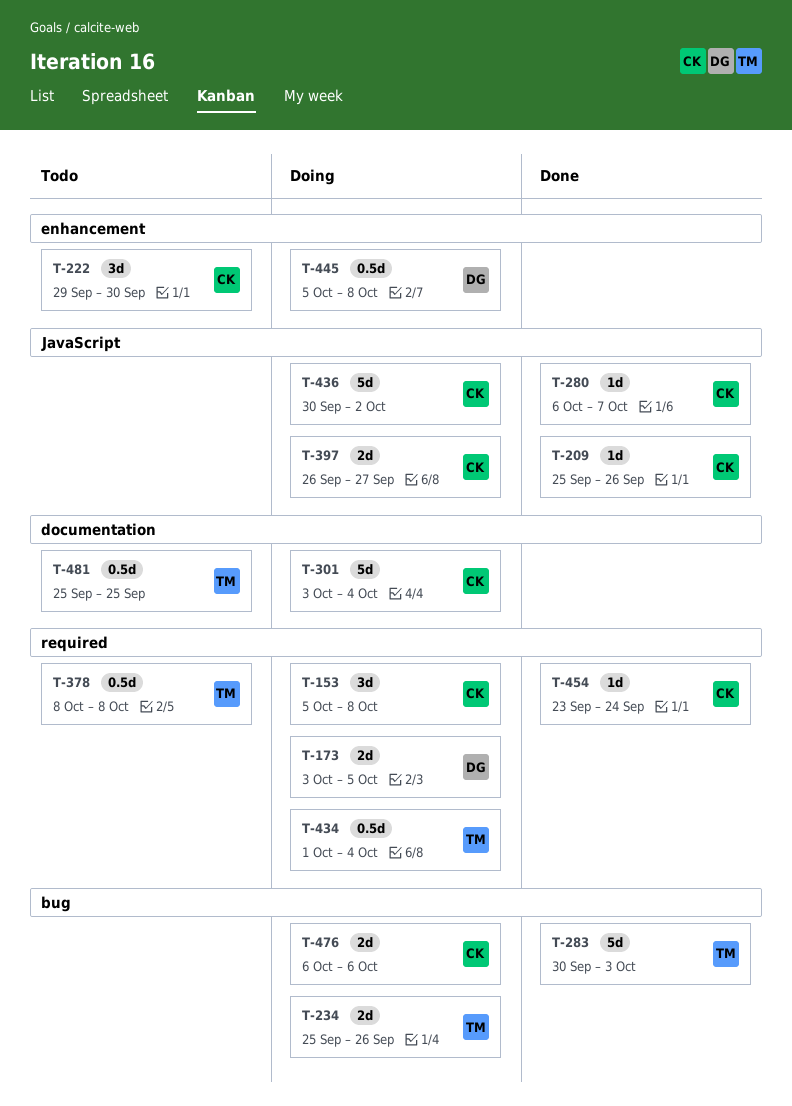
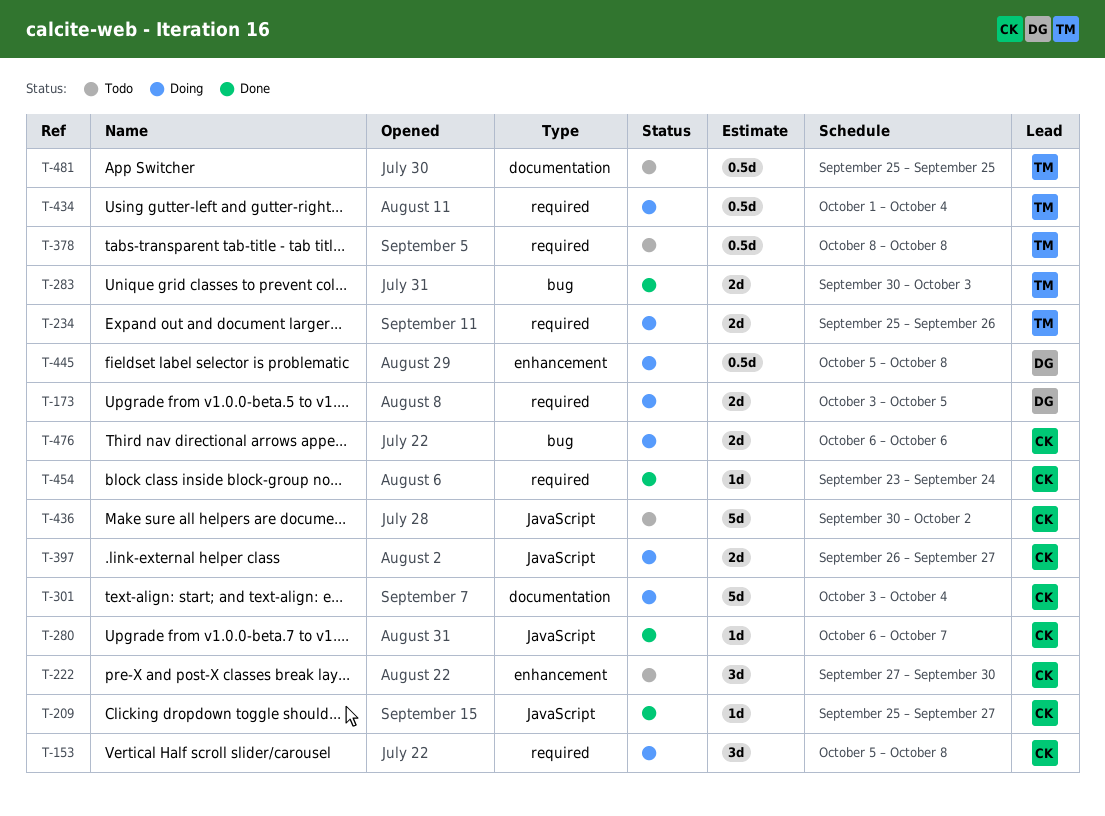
T-209, due: Sep 26 -> Sep 27
T-222, start: Sep 29 -> Sep 27
T-234, label: bug -> required
T-283, estimate: 5d -> 2d
T-436, status: Doing -> Todo

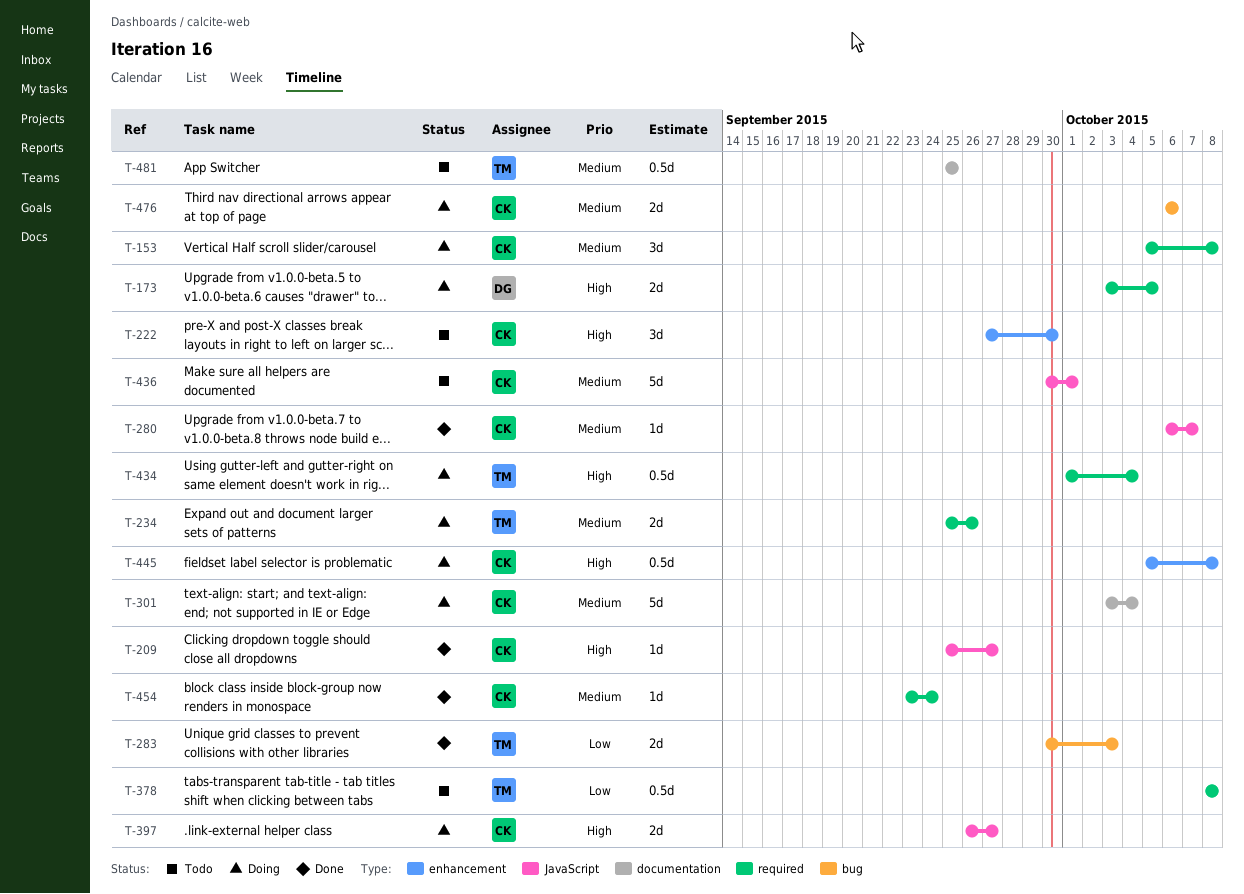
T-436, due: Oct 2 -> Oct 1
T-445, owner: DG -> CK

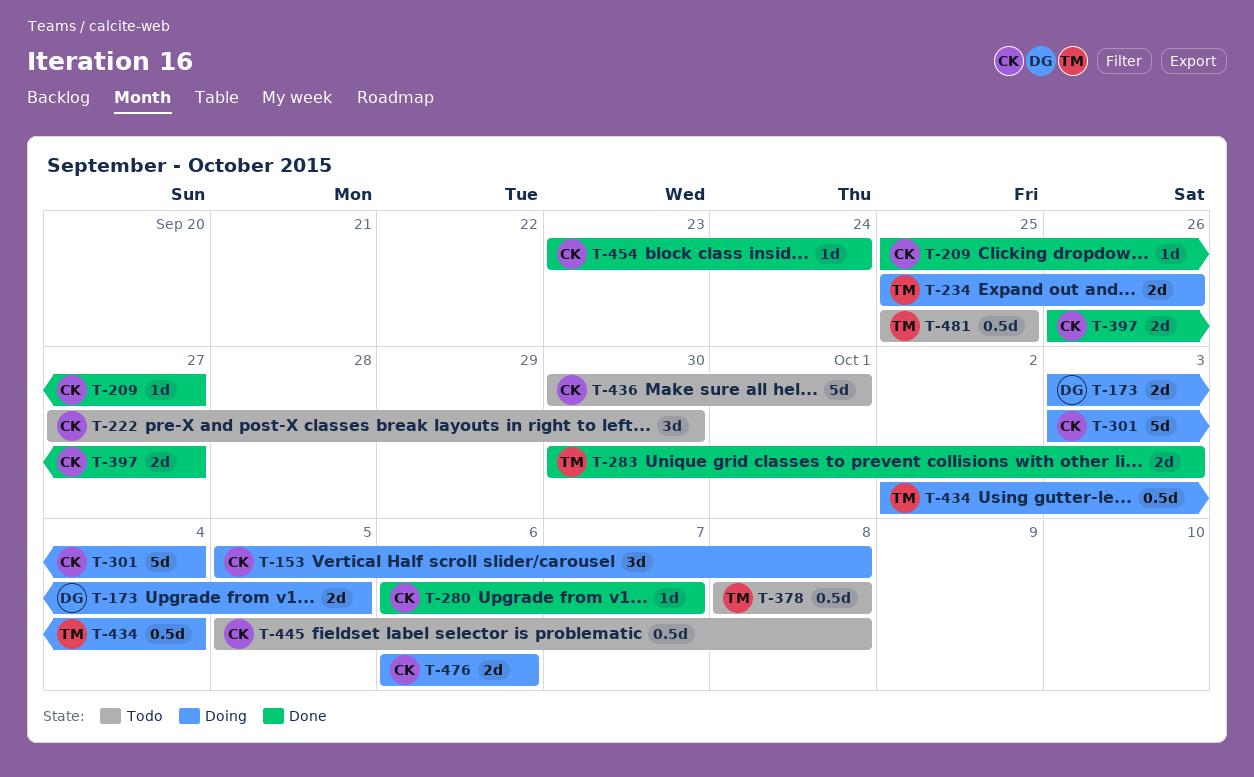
T-397, status: Doing -> Done
T-434, start: Oct 1 -> Oct 2
T-445, status: Doing -> Todo

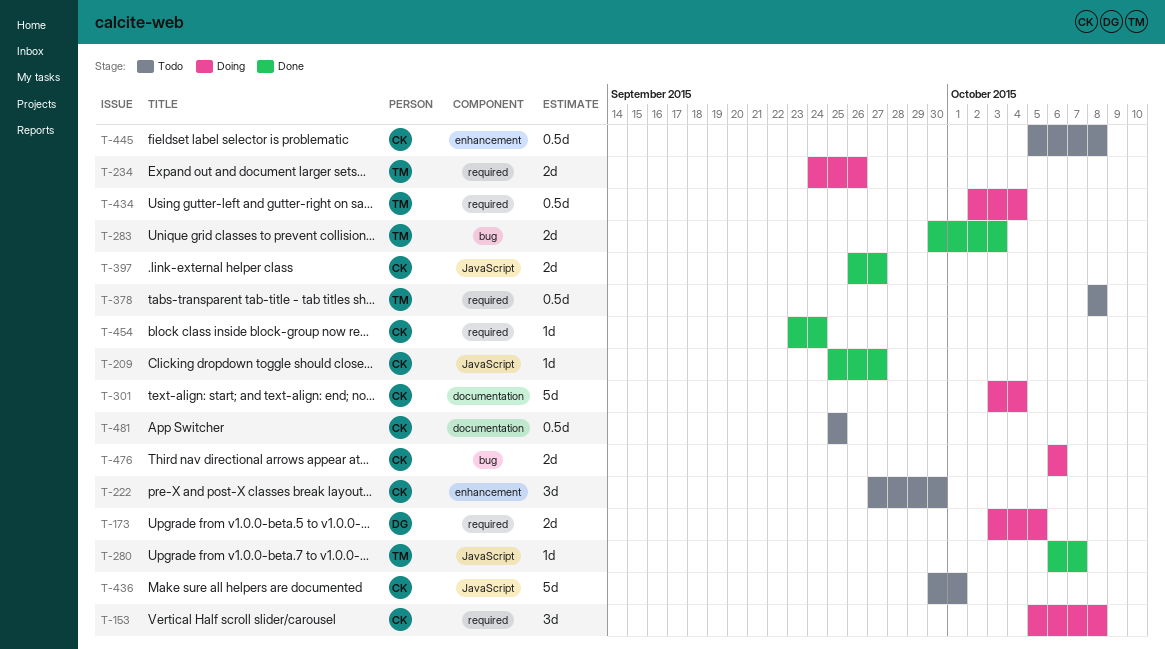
T-234, start: Sep 25 -> Sep 24
T-280, owner: CK -> TM
T-481, owner: TM -> CK

